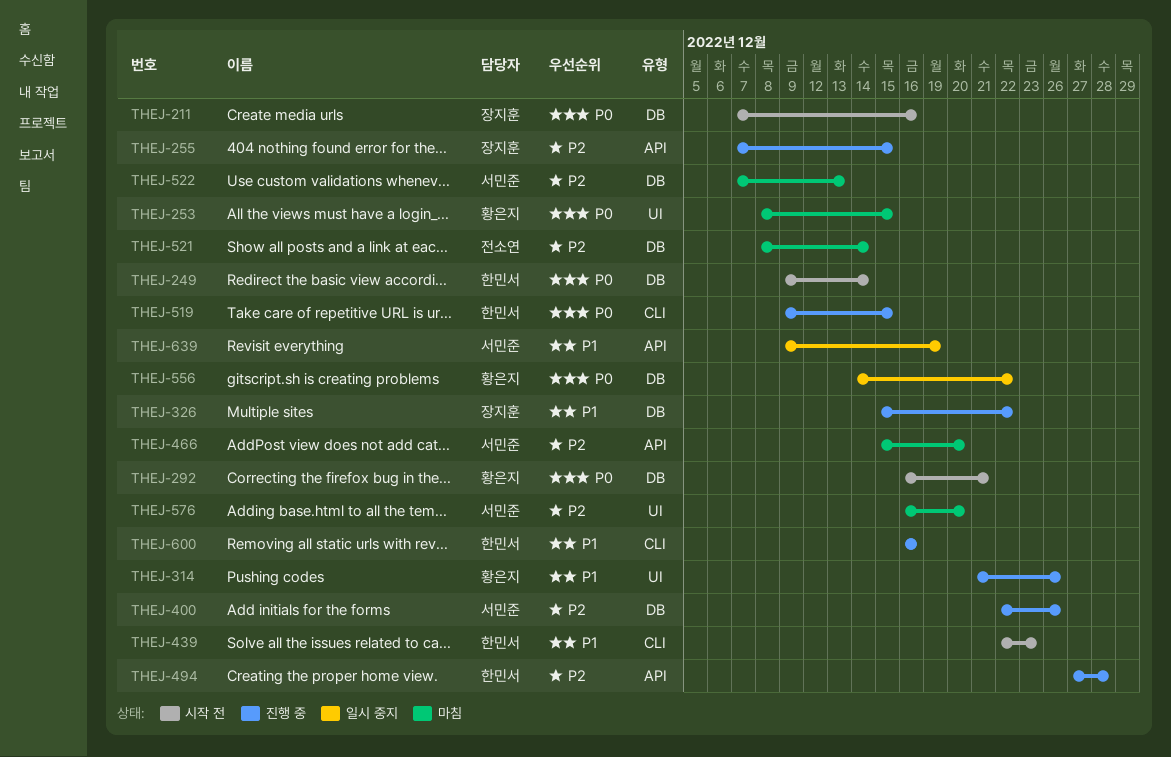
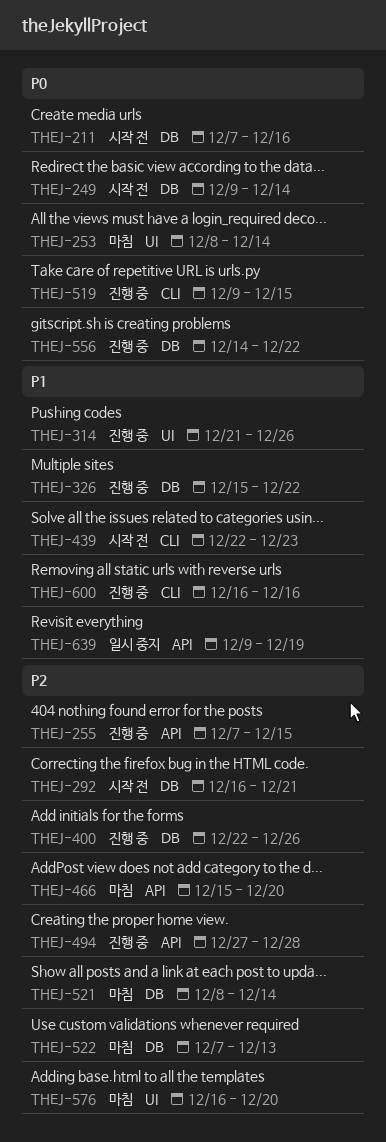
THEJ-253, due: Dec 15 -> Dec 14
THEJ-292, priority: P0 -> P2
THEJ-556, status: 일시 중지 -> 진행 중

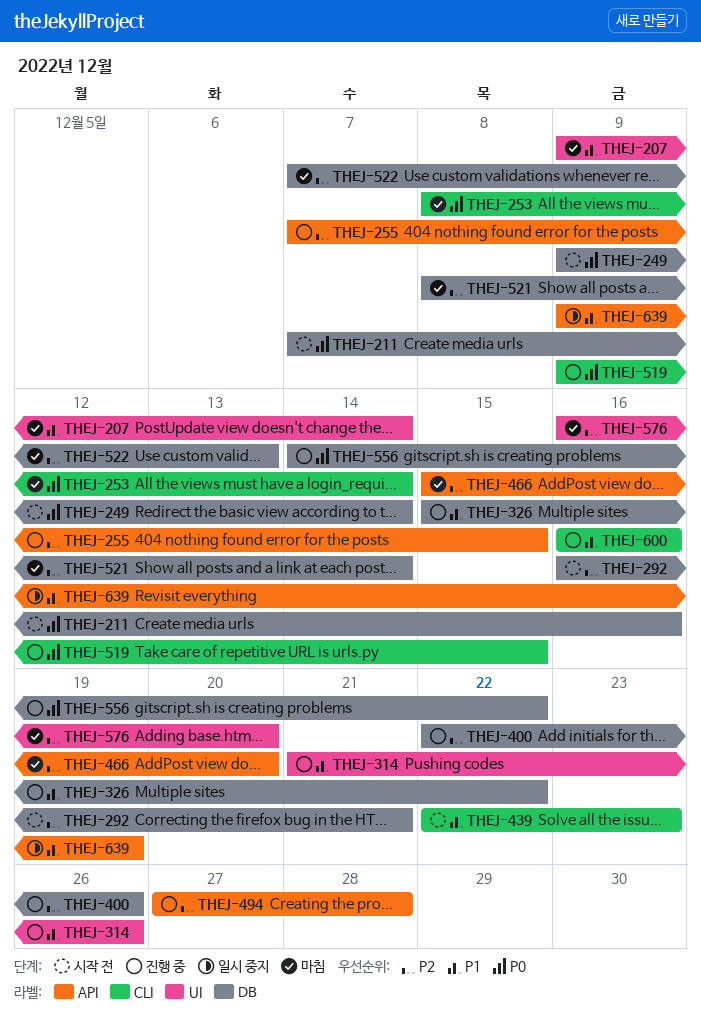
THEJ-207: none -> present
THEJ-253, label: UI -> CLI

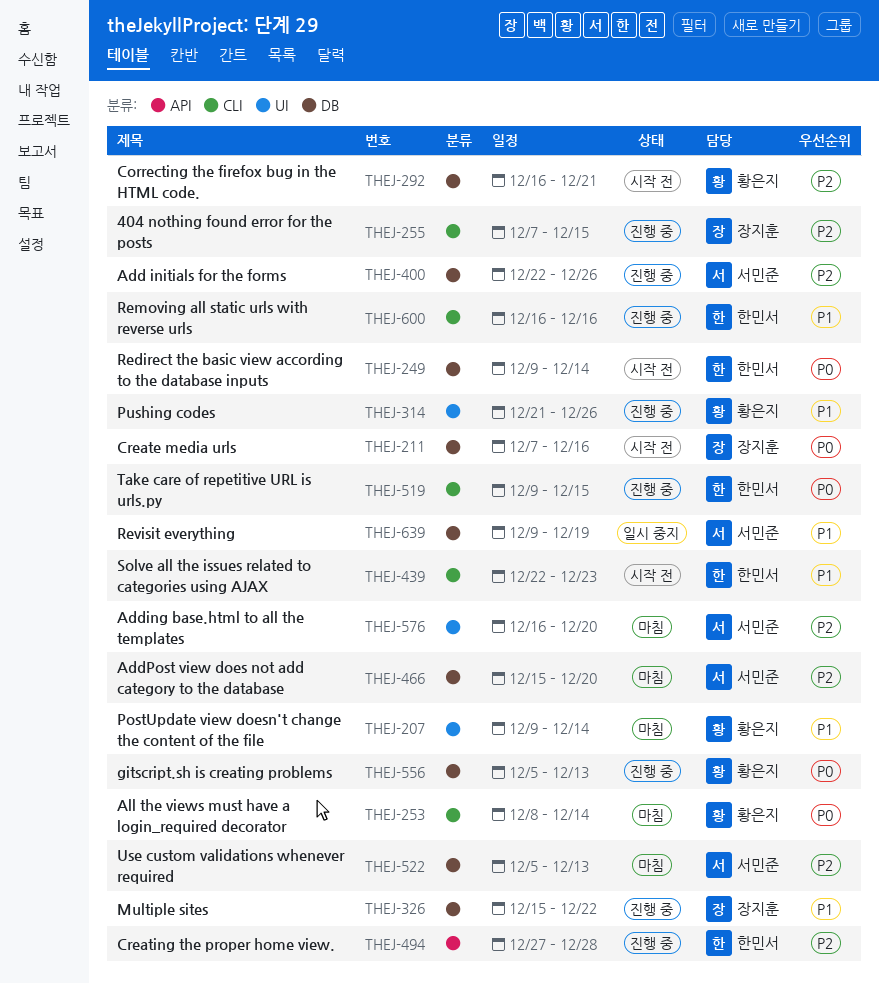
THEJ-255, label: API -> CLI
THEJ-466, label: API -> DB
THEJ-521: present -> none
THEJ-522, start: Dec 7 -> Dec 5
THEJ-556, start: Dec 14 -> Dec 5
THEJ-556, due: Dec 22 -> Dec 13
THEJ-639, label: API -> DB

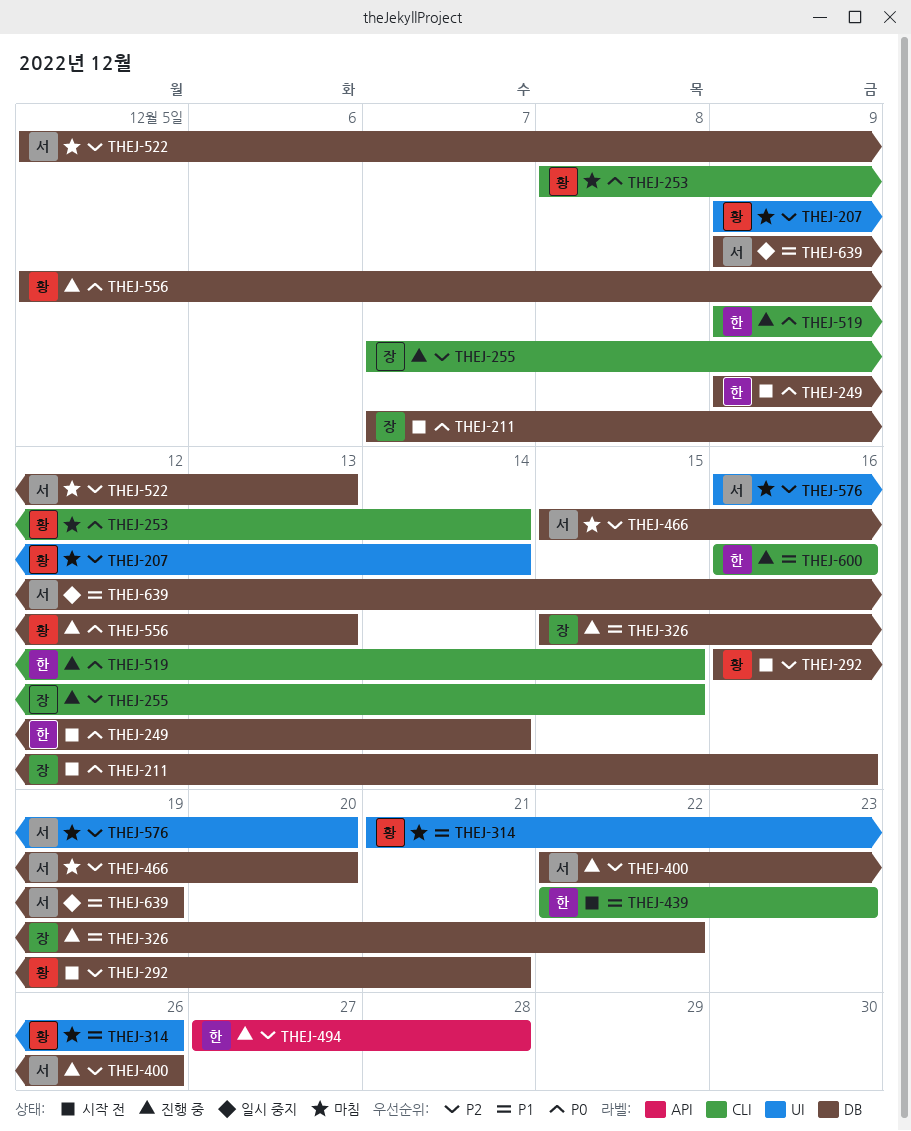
THEJ-207, priority: P1 -> P2
THEJ-314, status: 진행 중 -> 마침

